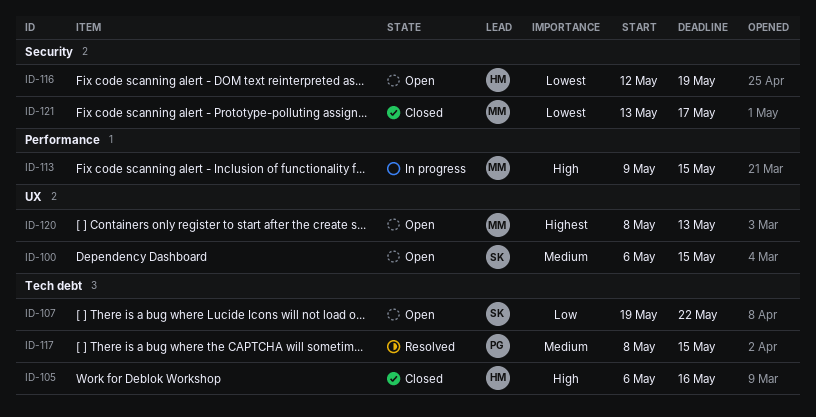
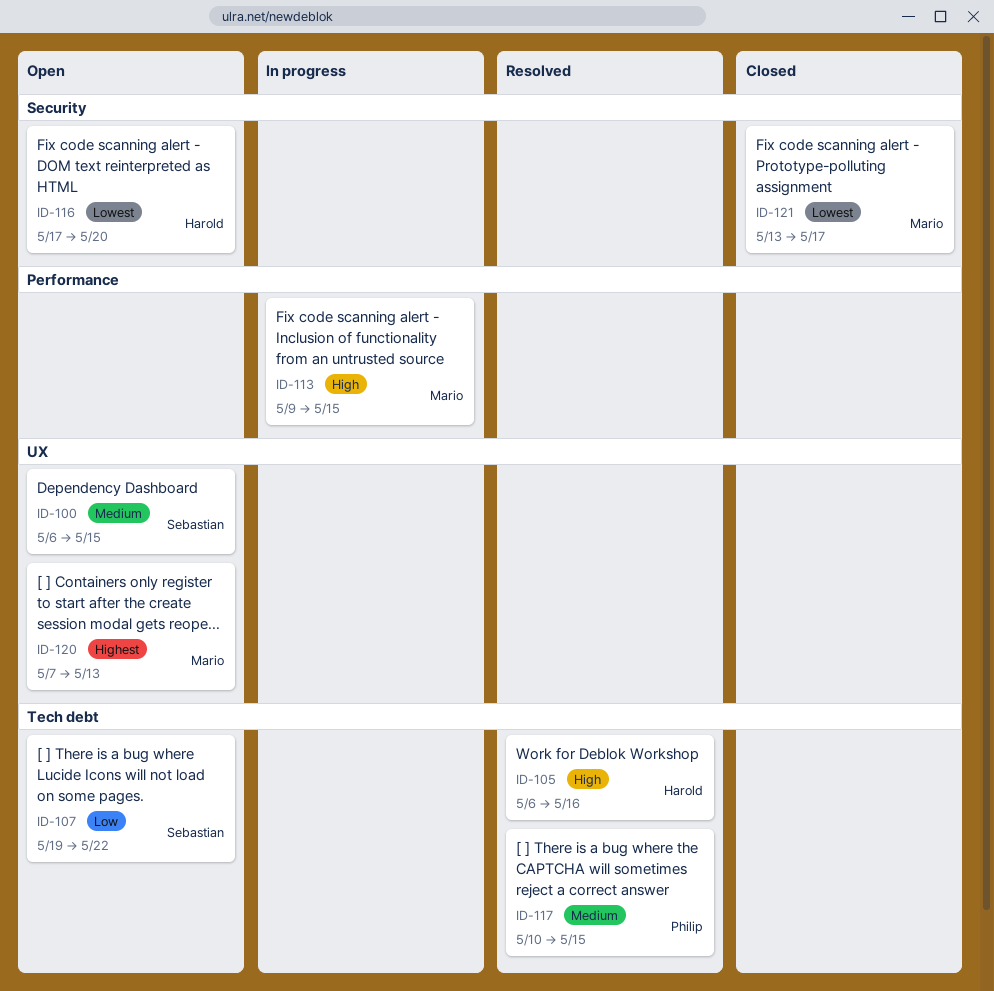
ID-105, status: Closed -> Resolved
ID-116, start: May 12 -> May 17
ID-116, due: May 19 -> May 20
ID-117, start: May 8 -> May 10
ID-120, start: May 8 -> May 7

